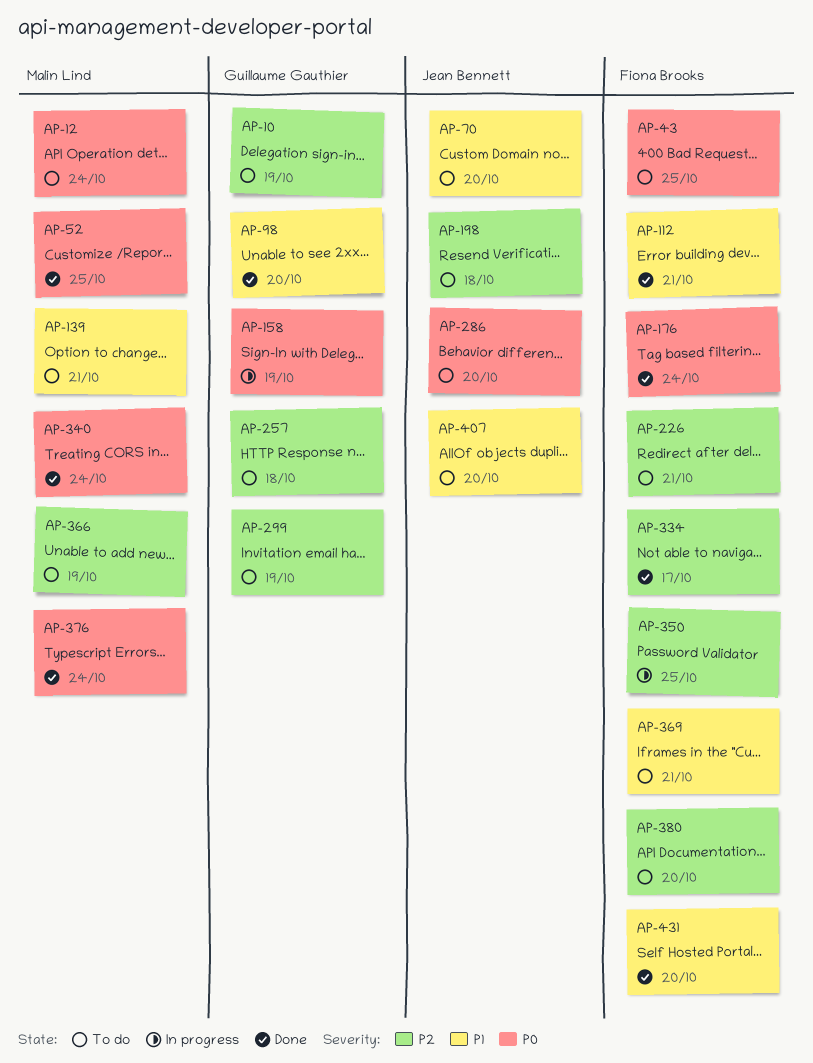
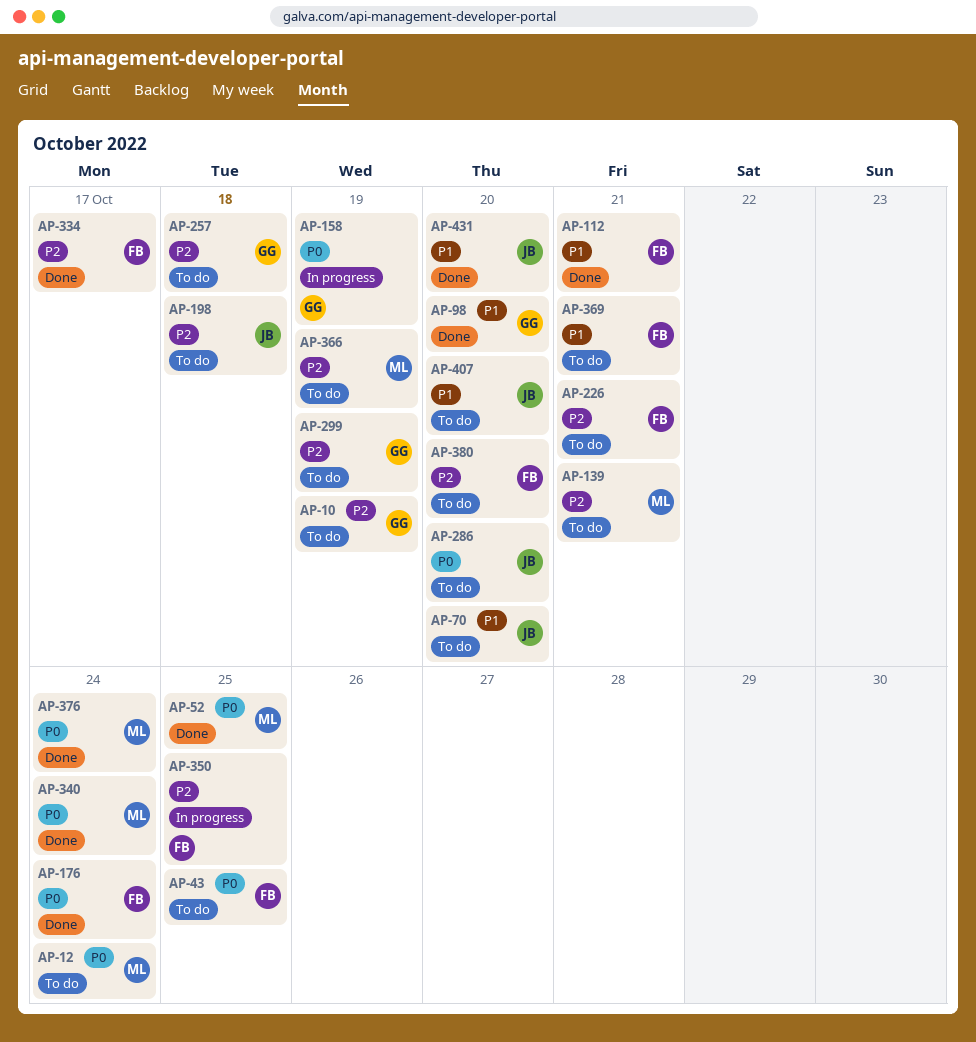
AP-139, priority: P1 -> P2
AP-431, owner: Fiona Brooks -> Jean Bennett

